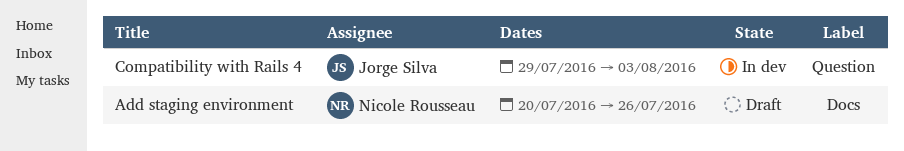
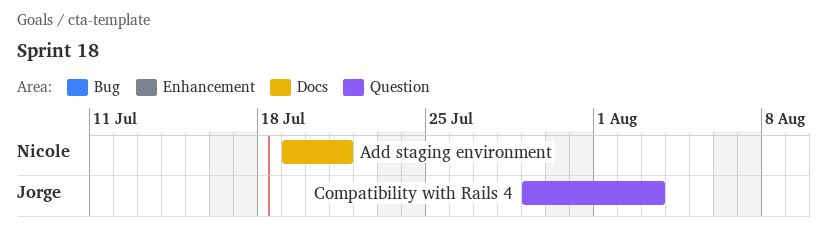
Add staging environment, start: Jul 20 -> Jul 19
Add staging environment, due: Jul 26 -> Jul 21

